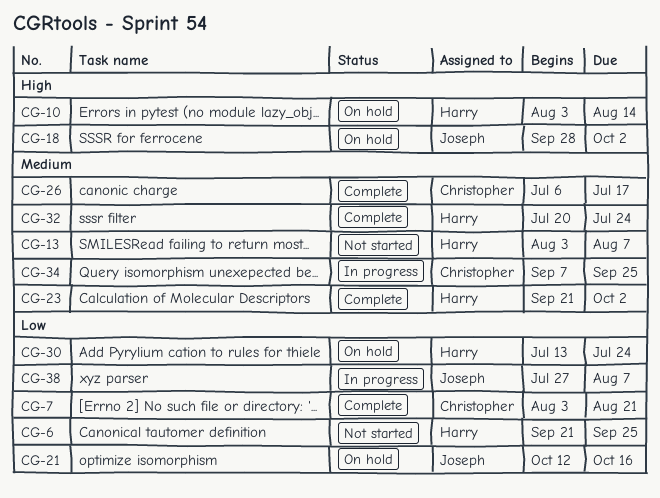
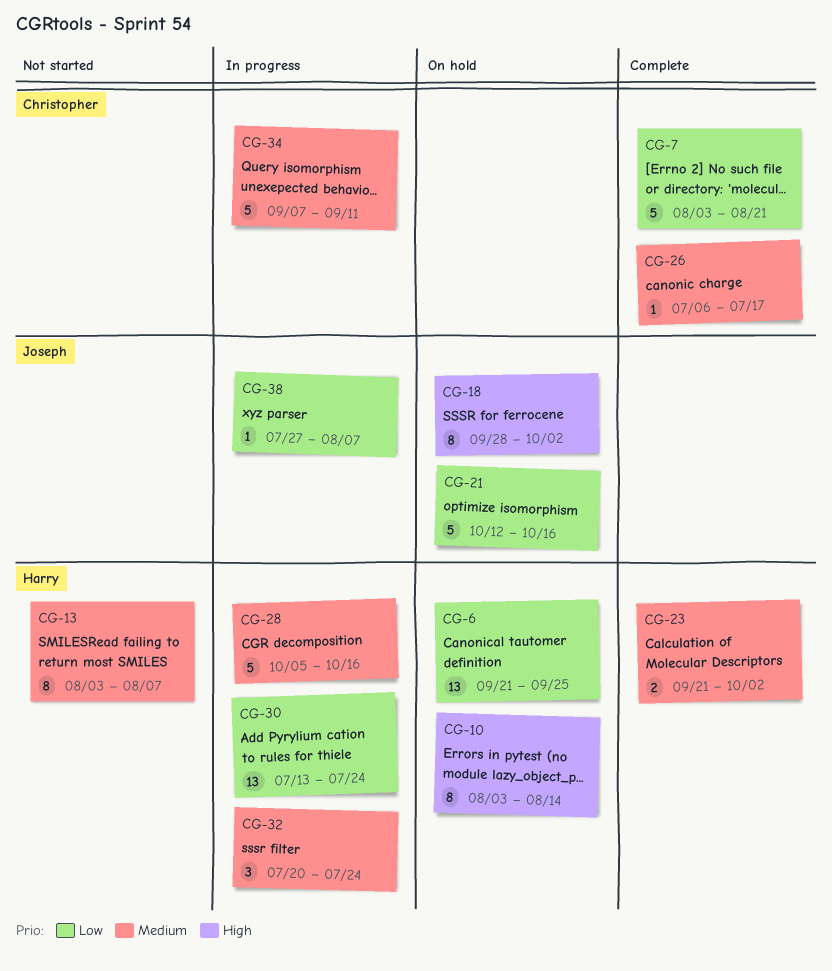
CG-6, status: Not started -> On hold
CG-28: none -> present
CG-30, status: On hold -> In progress
CG-32, status: Complete -> In progress
CG-34, due: Sep 25 -> Sep 11

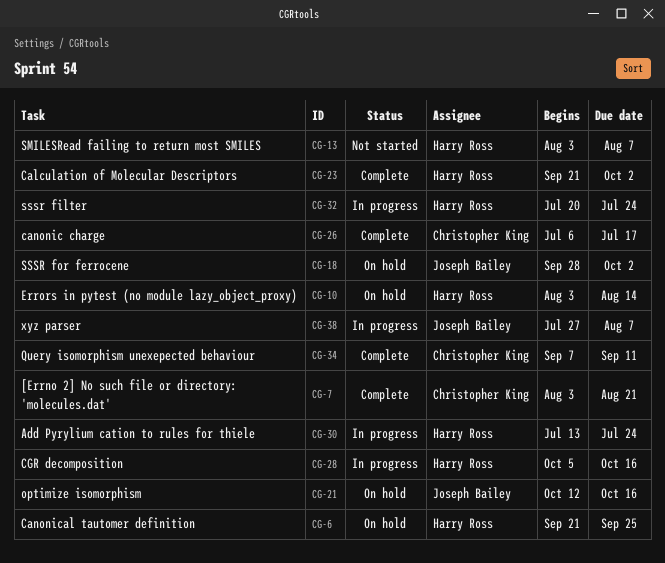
CG-34, status: In progress -> Complete

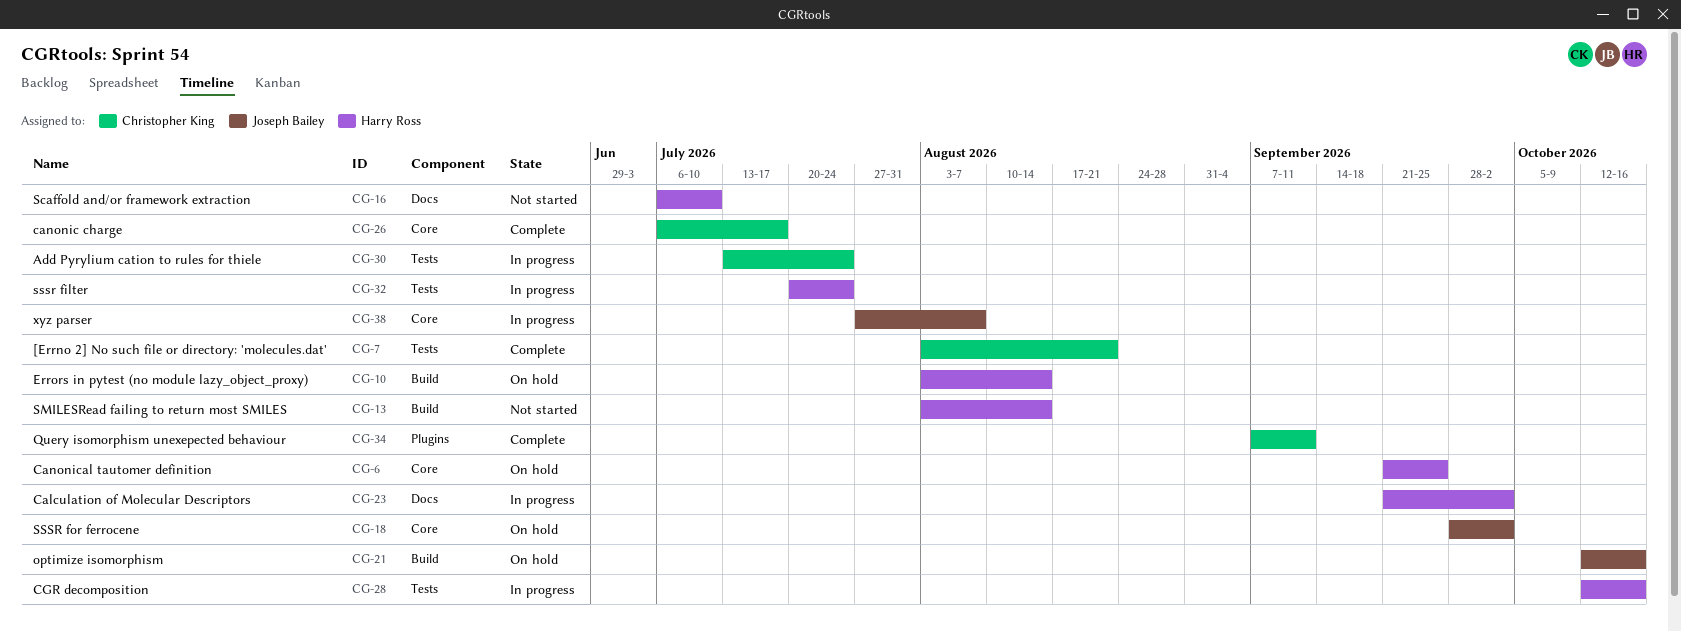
CG-13, due: Aug 7 -> Aug 14
CG-16: none -> present
CG-23, status: Complete -> In progress
CG-28, start: Oct 5 -> Oct 12
CG-30, owner: Harry Ross -> Christopher King

